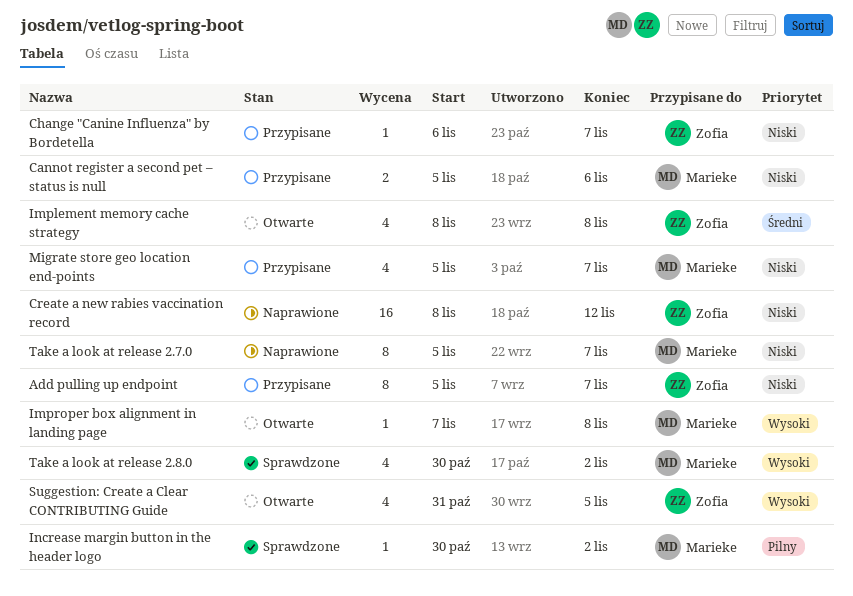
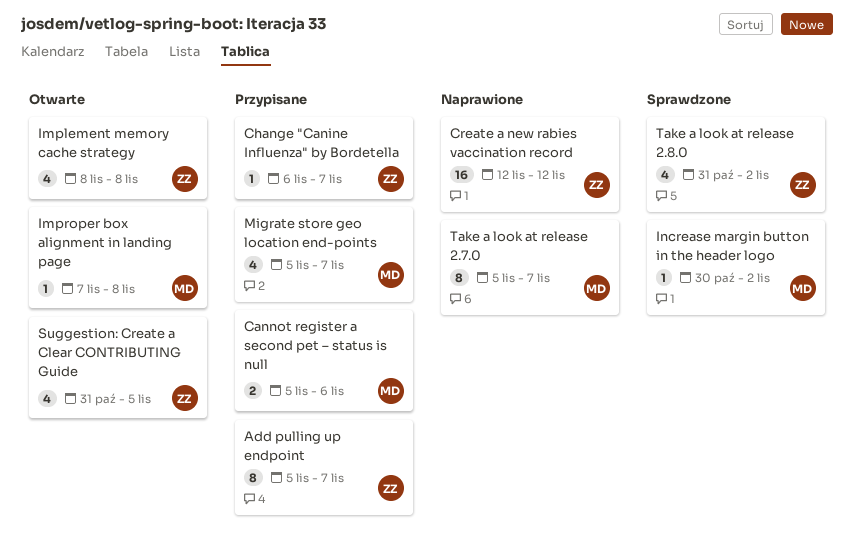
Create a new rabies vaccination record, start: Nov 8 -> Nov 12
Take a look at release 2.8.0, owner: Marieke -> Zofia
Take a look at release 2.8.0, start: Oct 30 -> Oct 31

